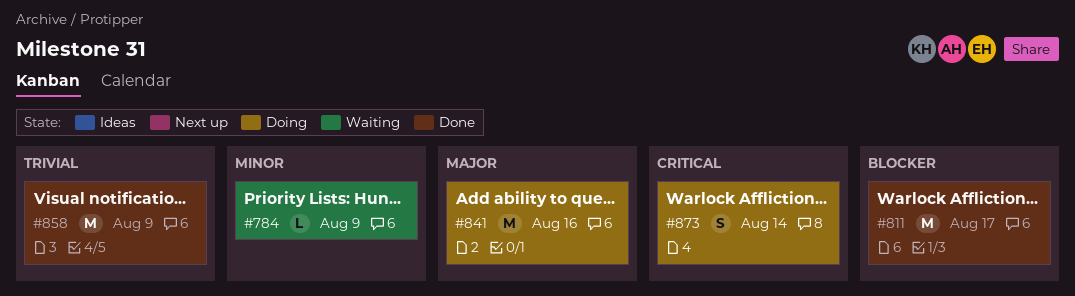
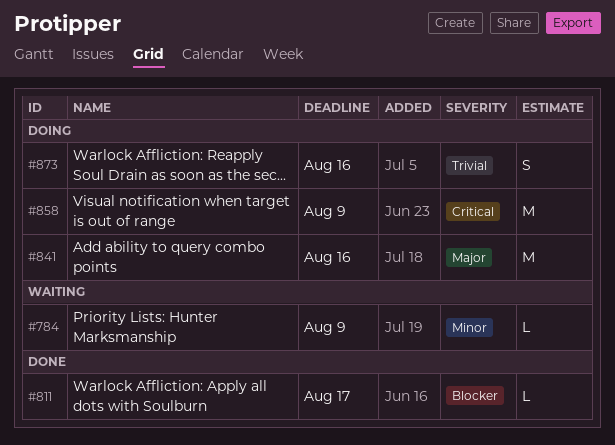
#811, estimate: M -> L
#858, status: Done -> Doing
#858, priority: Trivial -> Critical
#873, priority: Critical -> Trivial
#873, due: Aug 14 -> Aug 16

